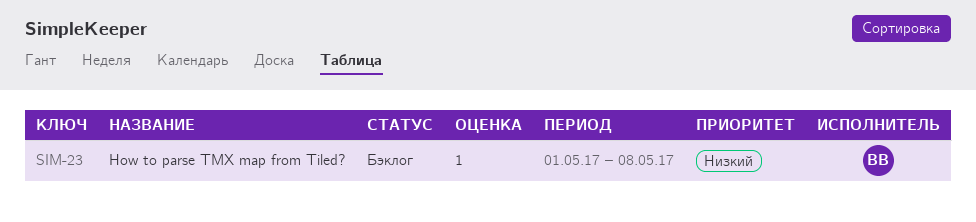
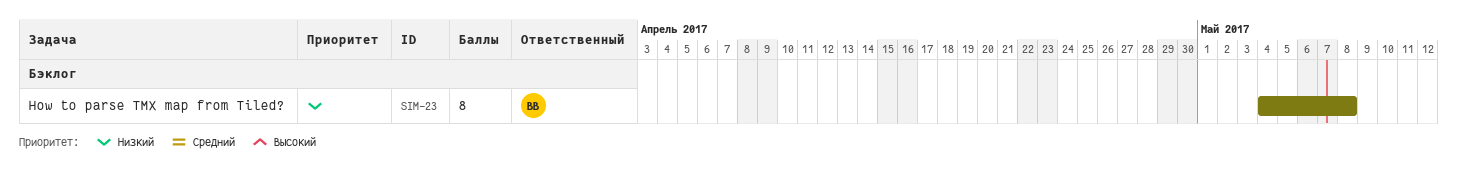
SIM-23, estimate: 1 -> 8
SIM-23, start: May 1 -> May 4

